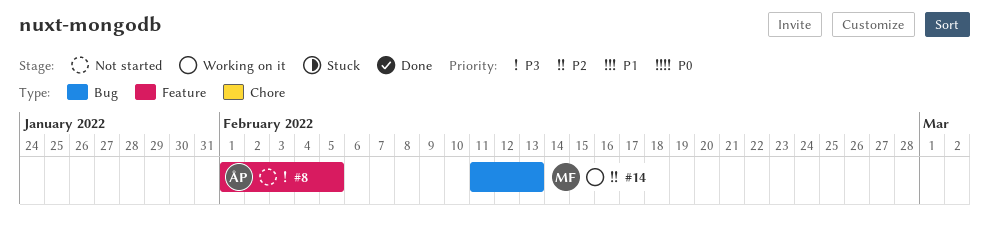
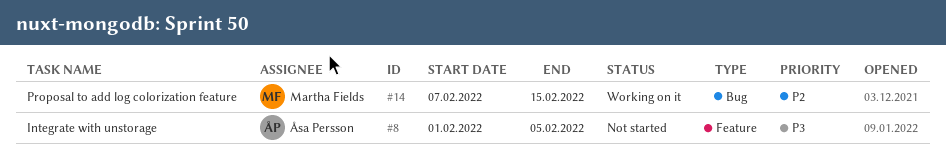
#14, start: Feb 11 -> Feb 7
#14, due: Feb 13 -> Feb 15

